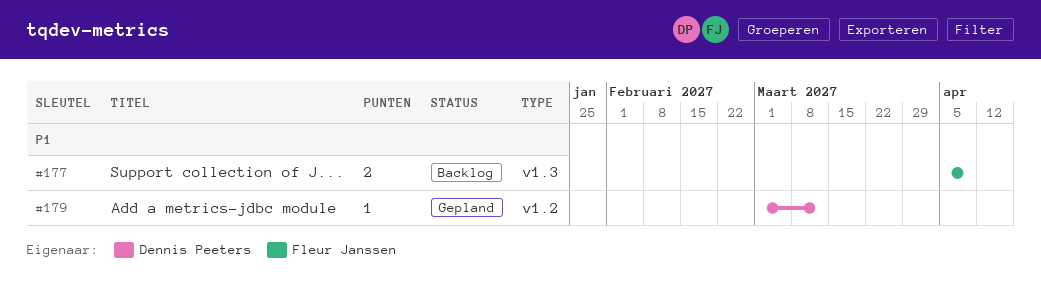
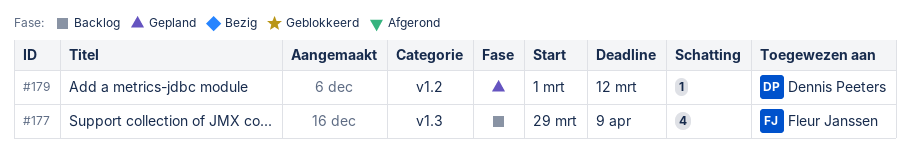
#177, estimate: 2 -> 4
#177, start: Apr 5 -> Mar 29

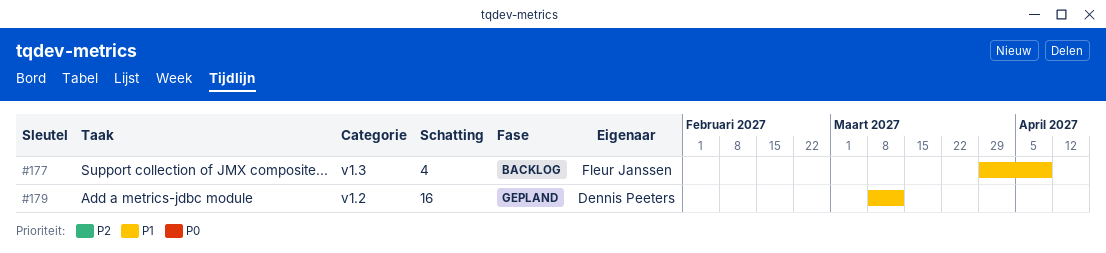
#179, estimate: 1 -> 16
#179, start: Mar 1 -> Mar 8

